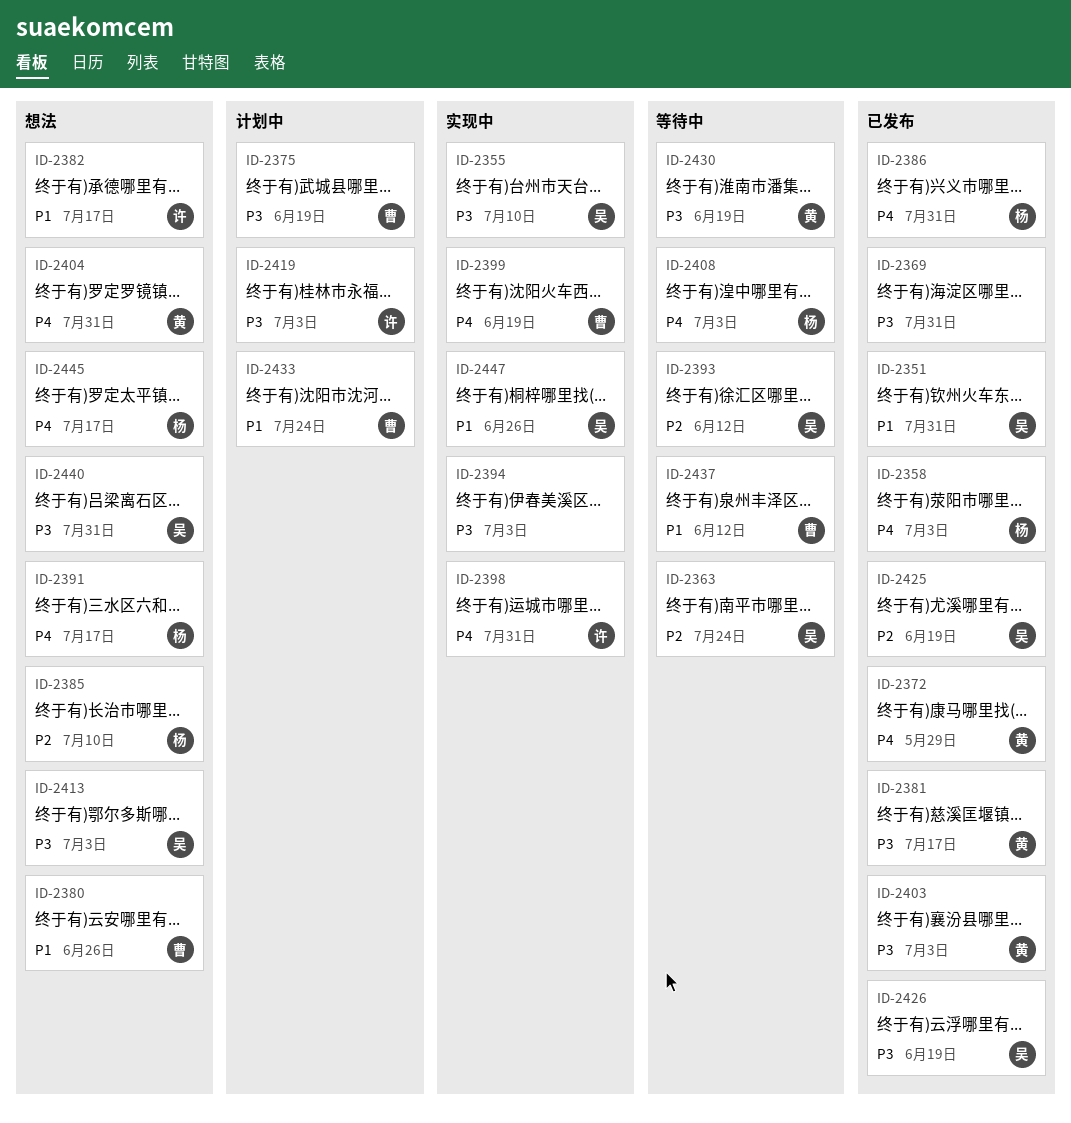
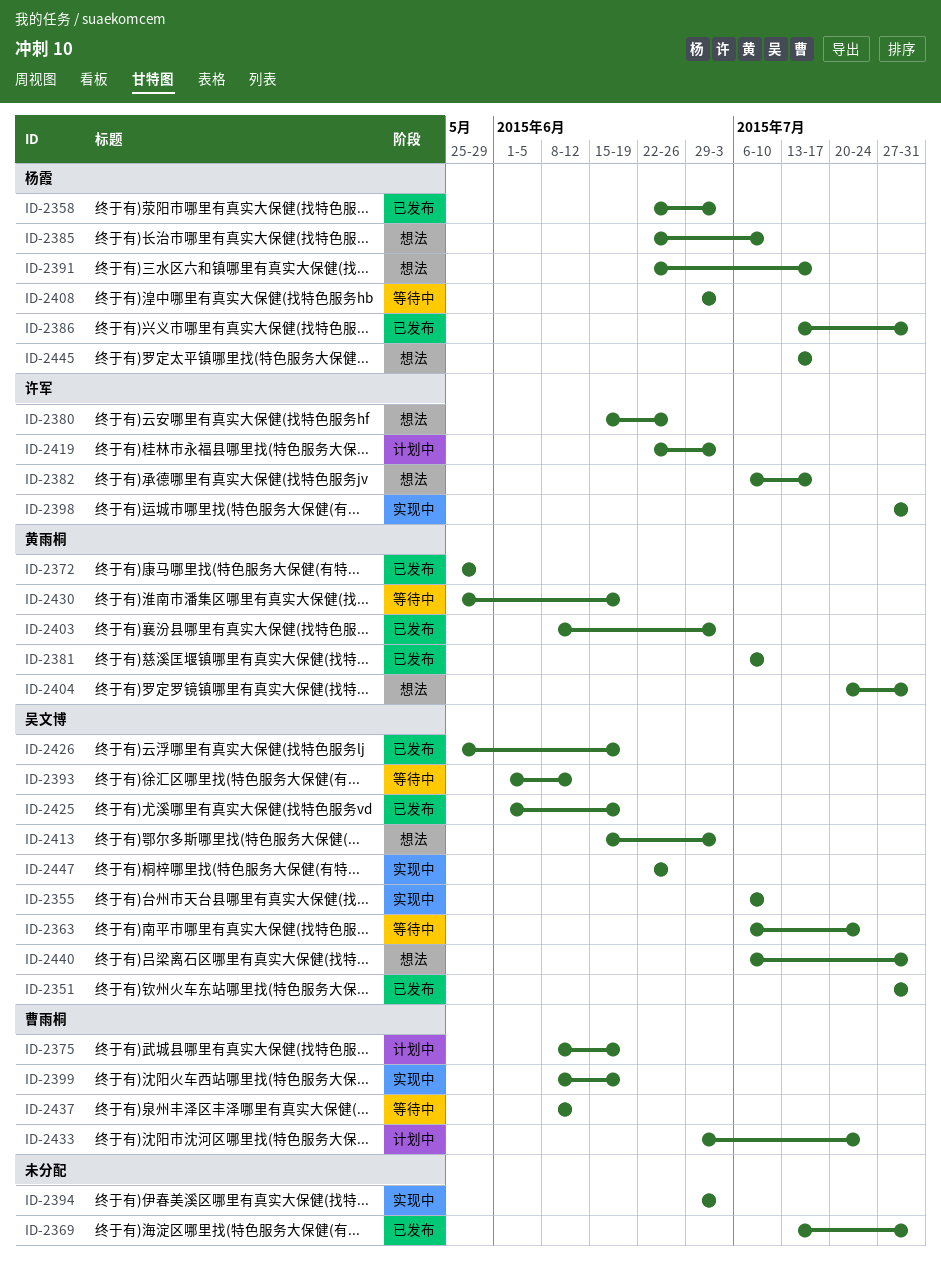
ID-2380, owner: 曹雨桐 -> 许军
ID-2381, due: Jul 17 -> Jul 10

